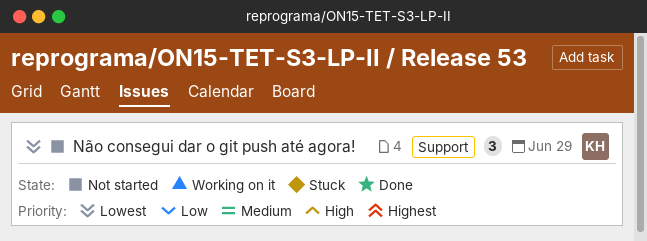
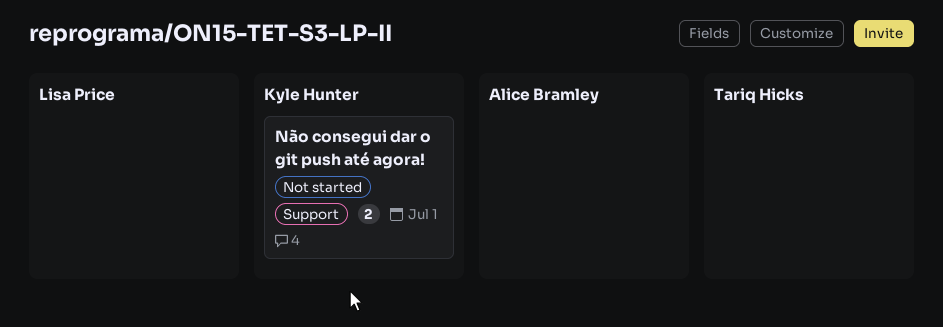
Não consegui dar o git push até agora!, estimate: 3 -> 2
Não consegui dar o git push até agora!, due: Jun 29 -> Jul 1

